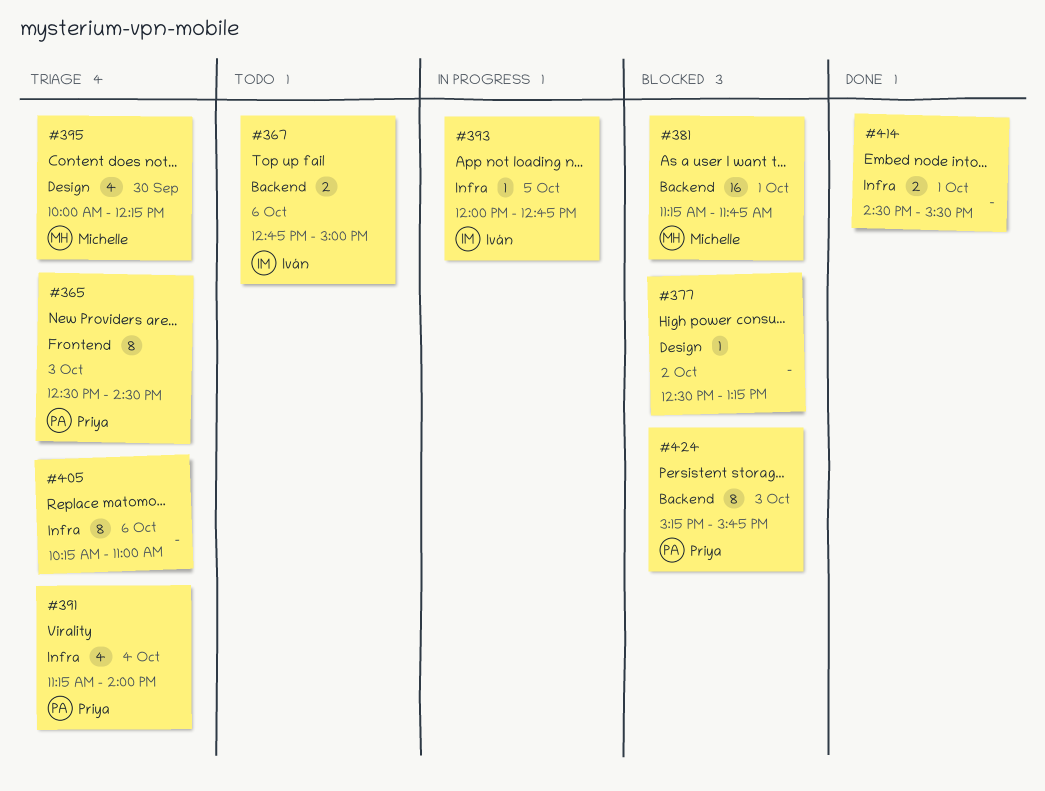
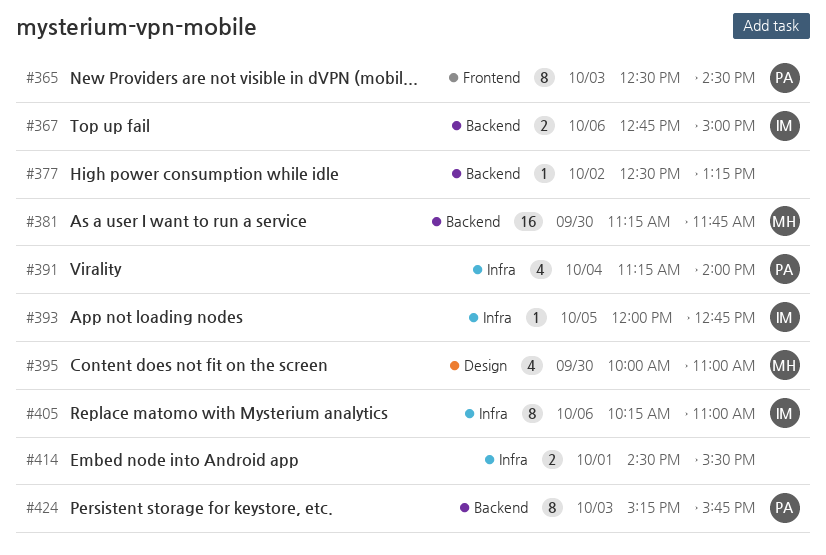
#377, label: Design -> Backend
#381, day: Oct 1 -> Sep 30
#395, ends: 12:15 -> 11:00
#405, owner: none -> Iván

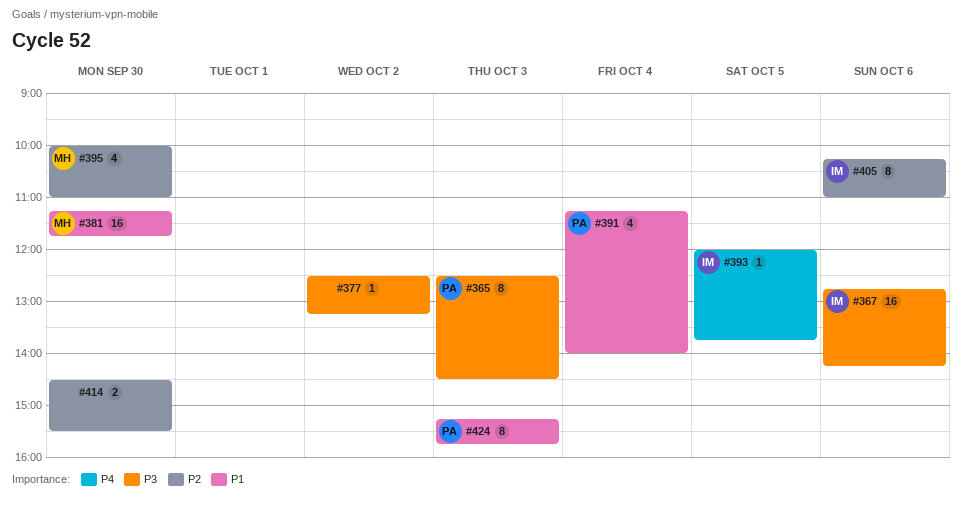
#367, estimate: 2 -> 16
#367, ends: 15:00 -> 14:15
#393, ends: 12:45 -> 13:45
#414, day: Oct 1 -> Sep 30

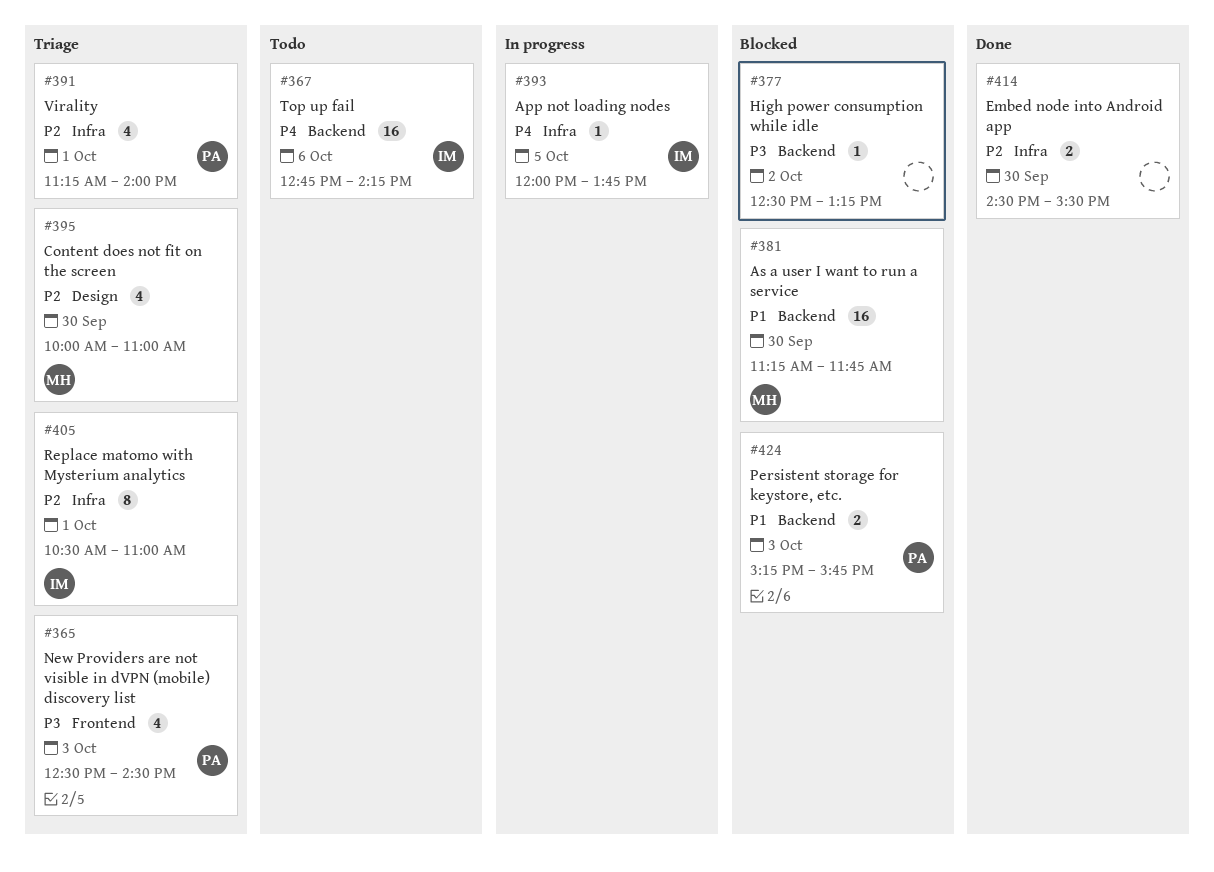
#365, estimate: 8 -> 4
#367, priority: P3 -> P4
#391, priority: P1 -> P2
#391, day: Oct 4 -> Oct 1
#405, day: Oct 6 -> Oct 1
#405, begins: 10:15 -> 10:30
#424, estimate: 8 -> 2

